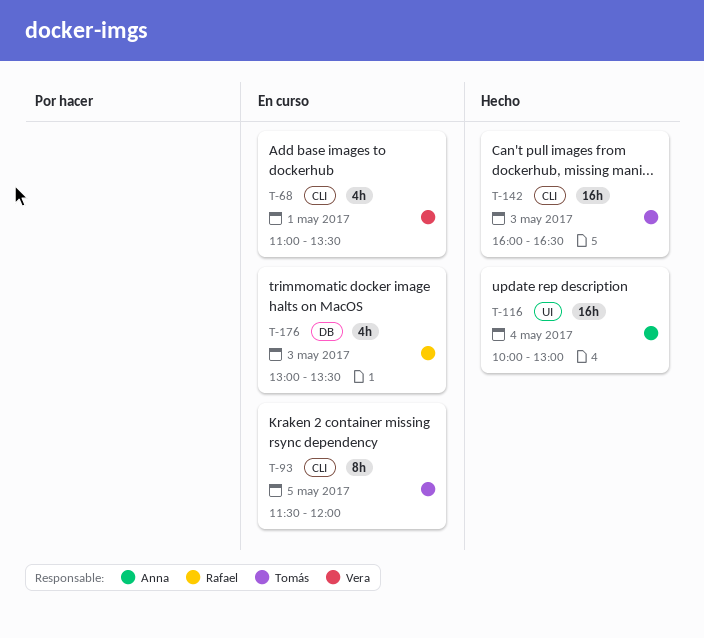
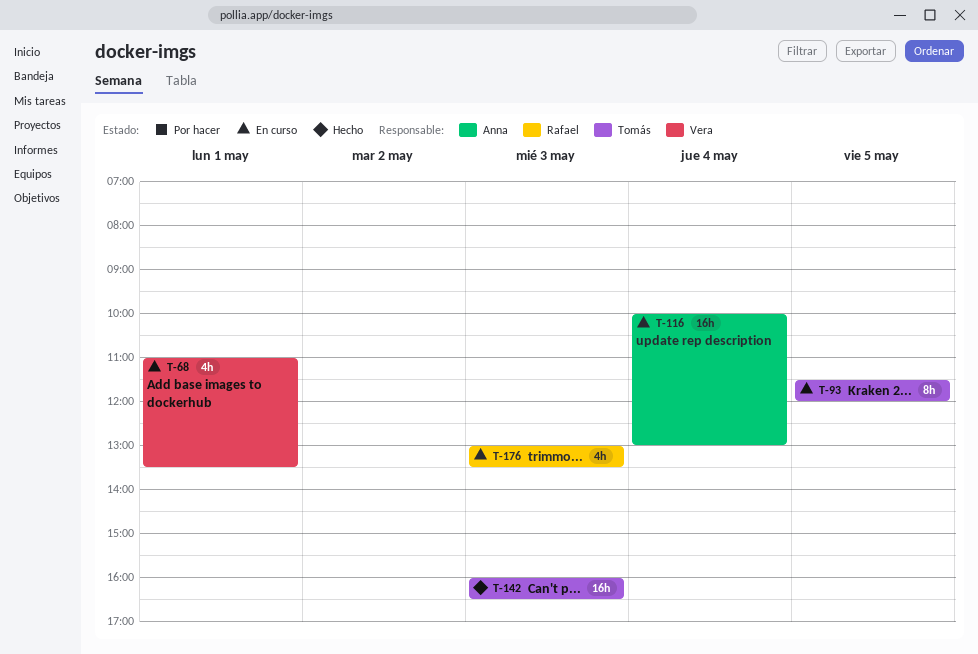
T-116, status: Hecho -> En curso

